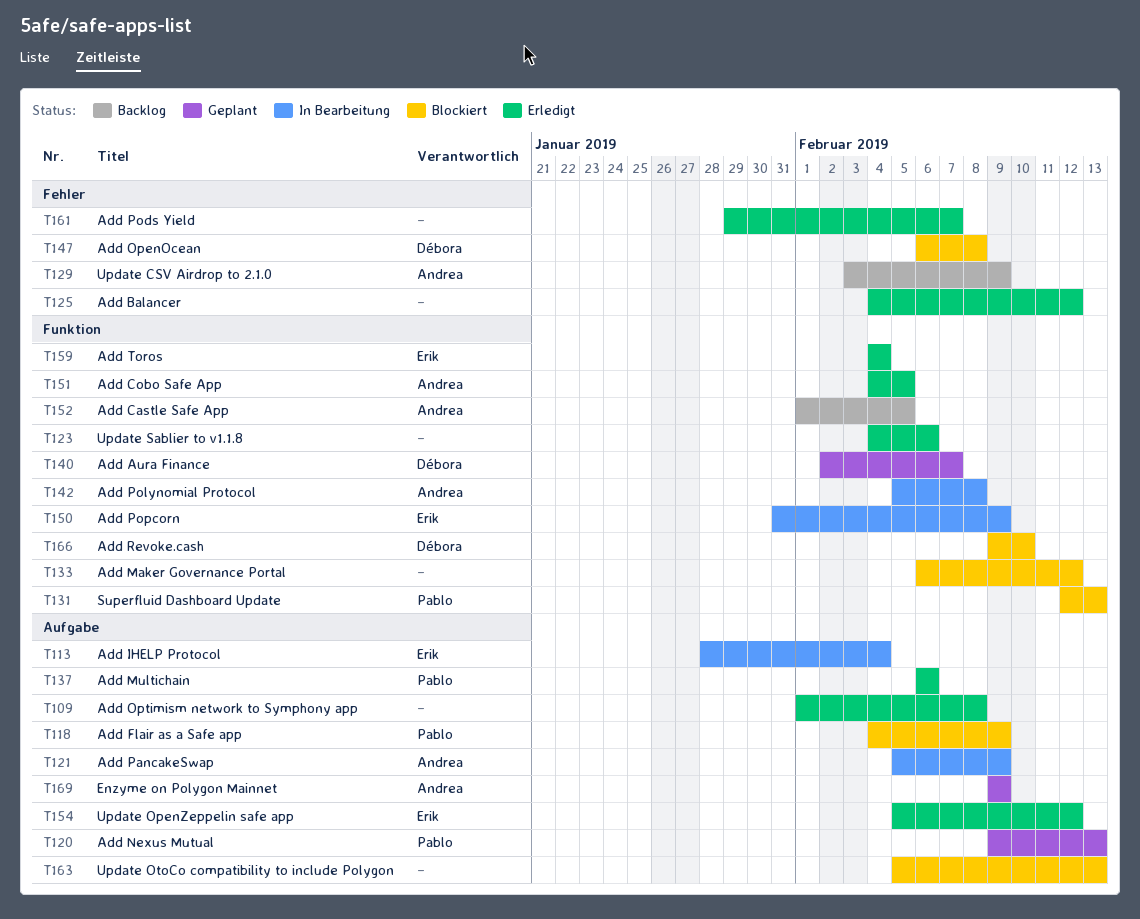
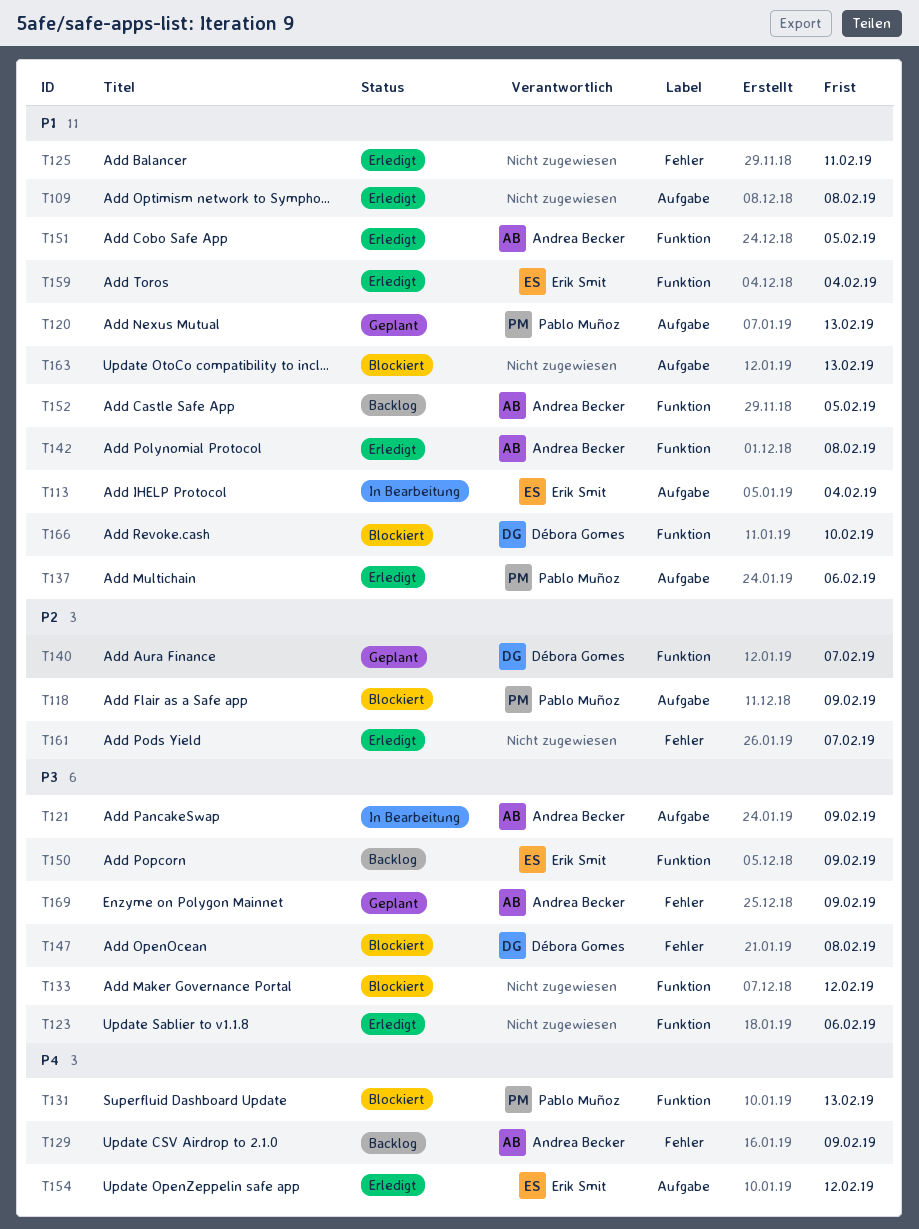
T125, due: Feb 12 -> Feb 11
T142, status: In Bearbeitung -> Erledigt
T150, status: In Bearbeitung -> Backlog
T169, label: Aufgabe -> Fehler

